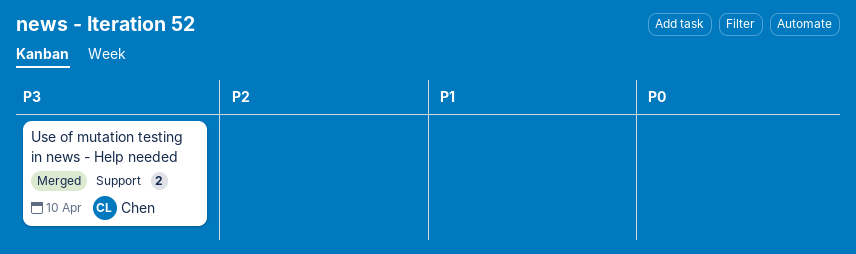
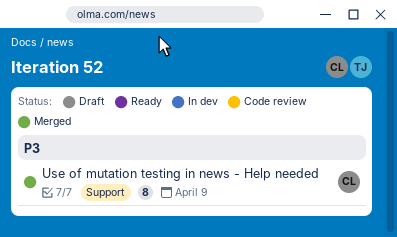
Use of mutation testing in news - Help needed, estimate: 2 -> 8
Use of mutation testing in news - Help needed, due: Apr 10 -> Apr 9

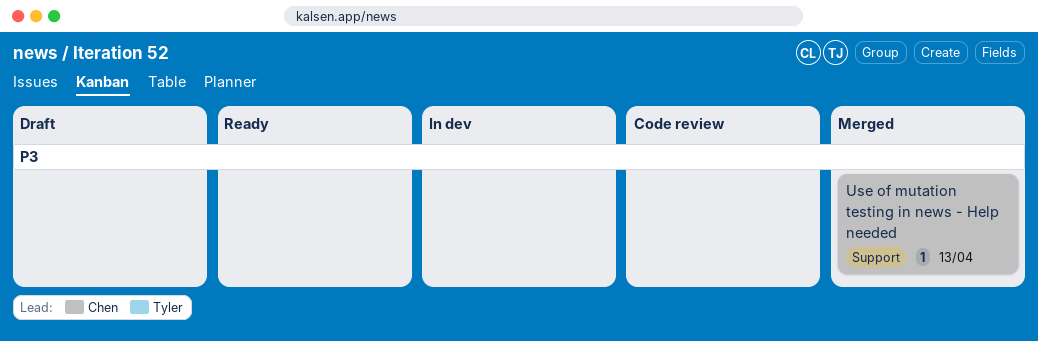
Use of mutation testing in news - Help needed, estimate: 8 -> 1
Use of mutation testing in news - Help needed, due: Apr 9 -> Apr 13

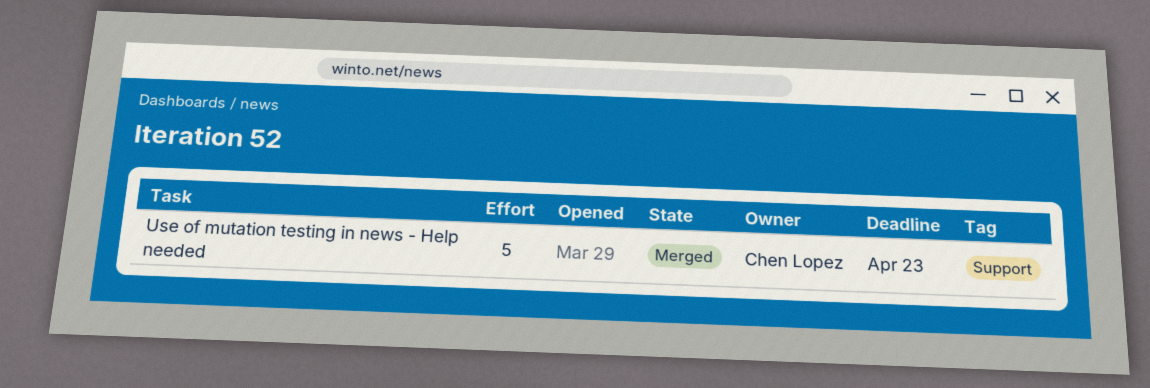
Use of mutation testing in news - Help needed, estimate: 1 -> 5
Use of mutation testing in news - Help needed, due: Apr 13 -> Apr 23

